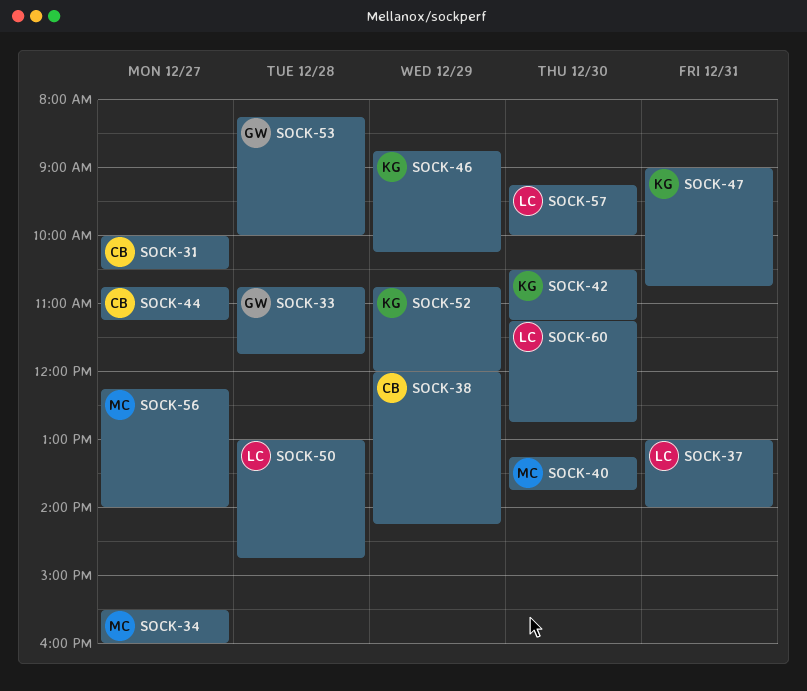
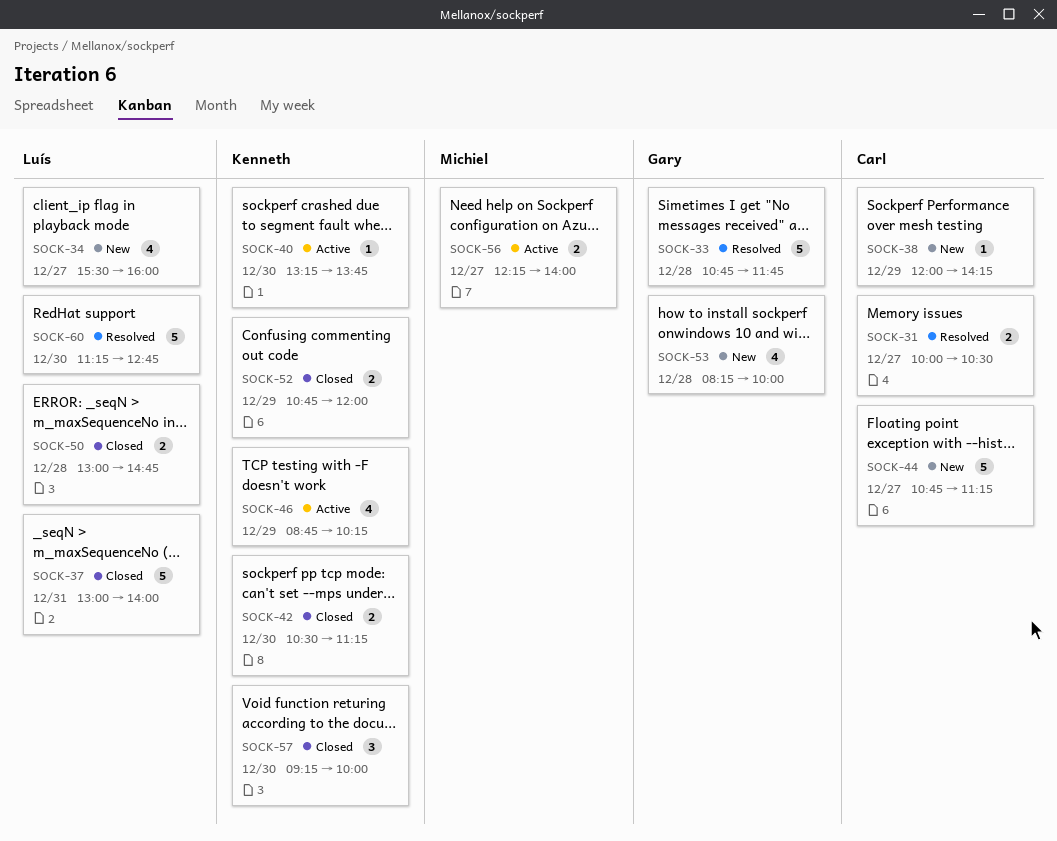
SOCK-34, owner: Michiel -> Luís
SOCK-40, owner: Michiel -> Kenneth
SOCK-47: present -> none
SOCK-57, owner: Luís -> Kenneth

